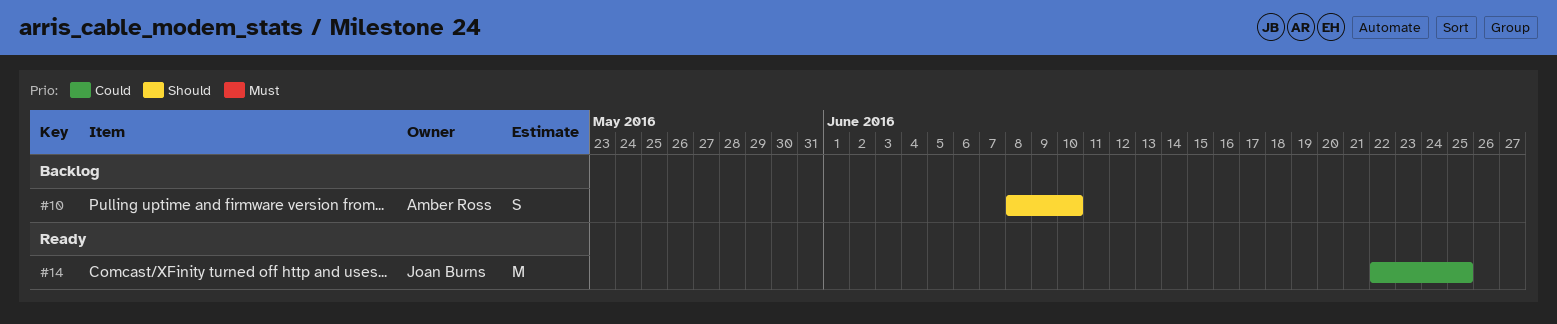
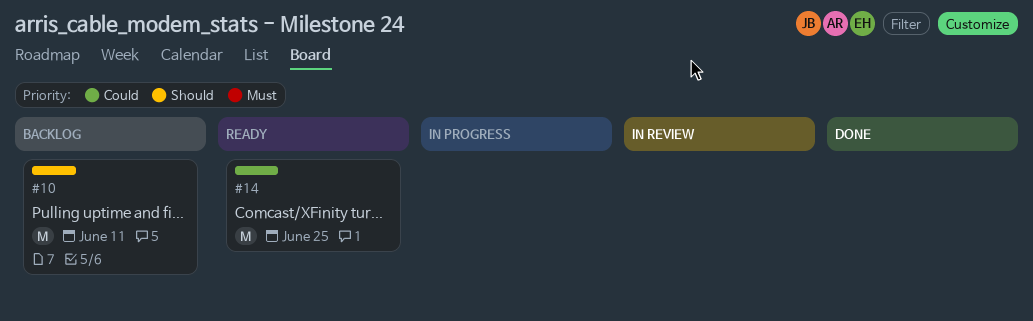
#10, estimate: S -> M
#10, due: Jun 10 -> Jun 11

